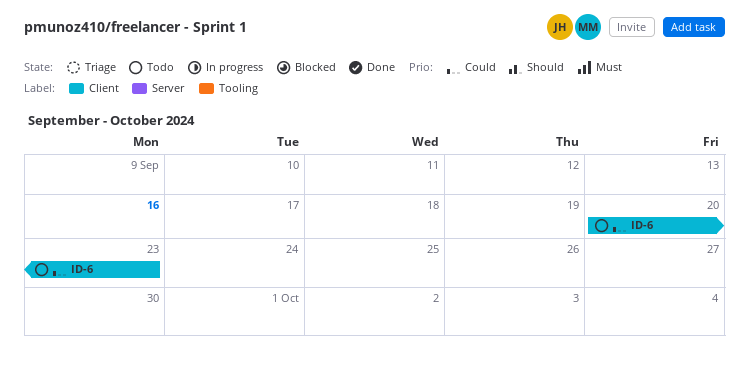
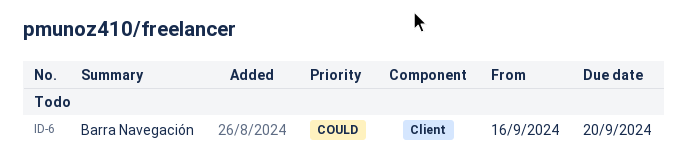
ID-6, start: Sep 20 -> Sep 16
ID-6, due: Sep 23 -> Sep 20

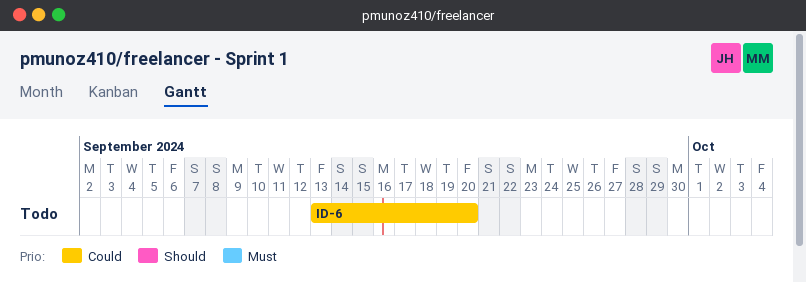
ID-6, start: Sep 16 -> Sep 13

